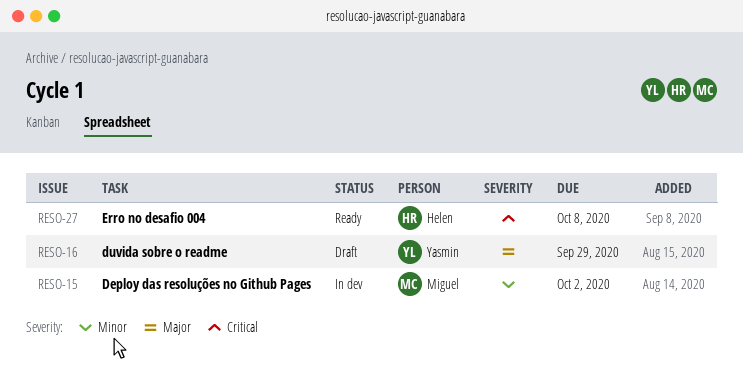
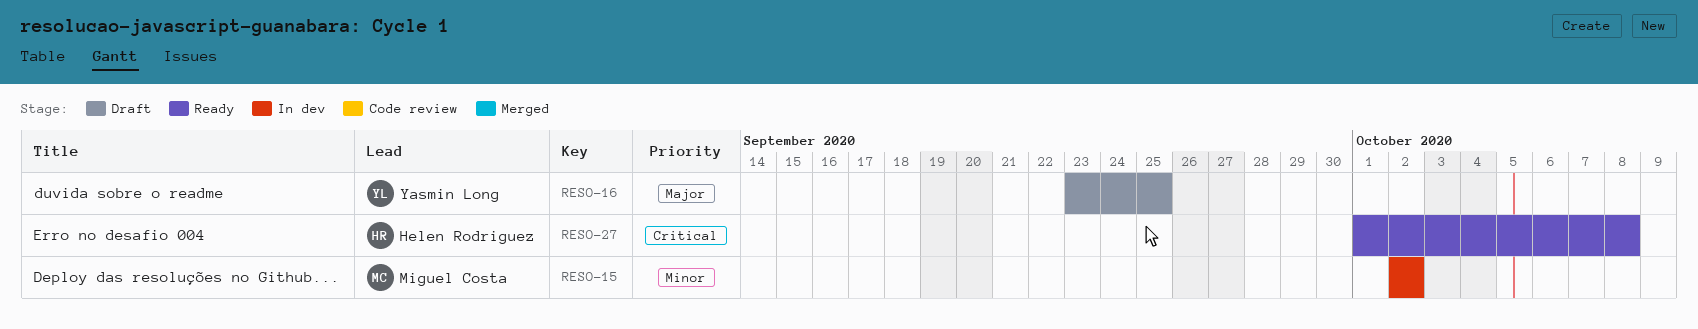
RESO-16, due: Sep 29 -> Sep 25

